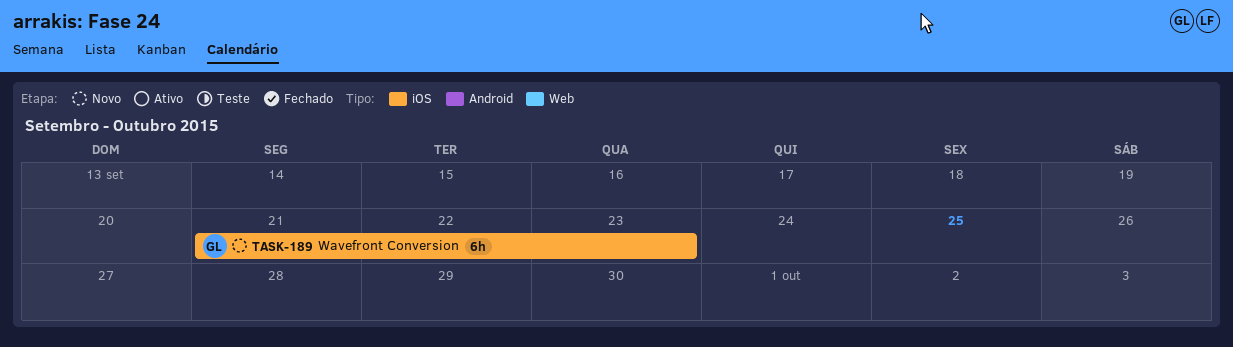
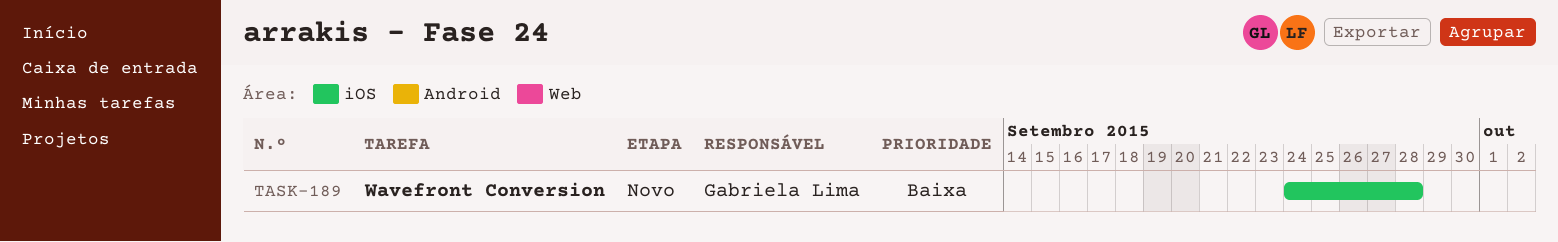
TASK-189, start: Sep 21 -> Sep 24
TASK-189, due: Sep 23 -> Sep 28

